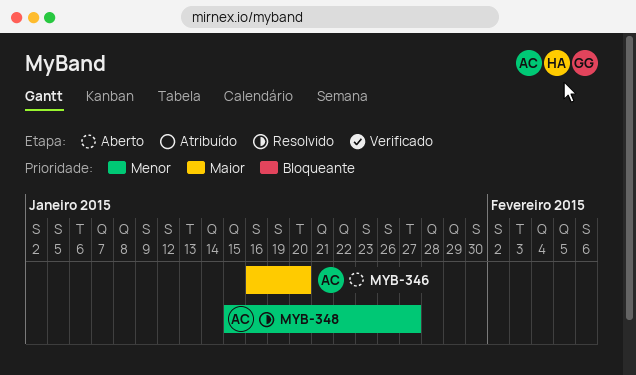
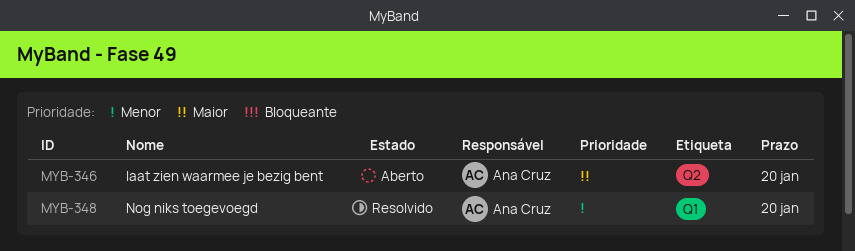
MYB-348, due: Jan 27 -> Jan 20

